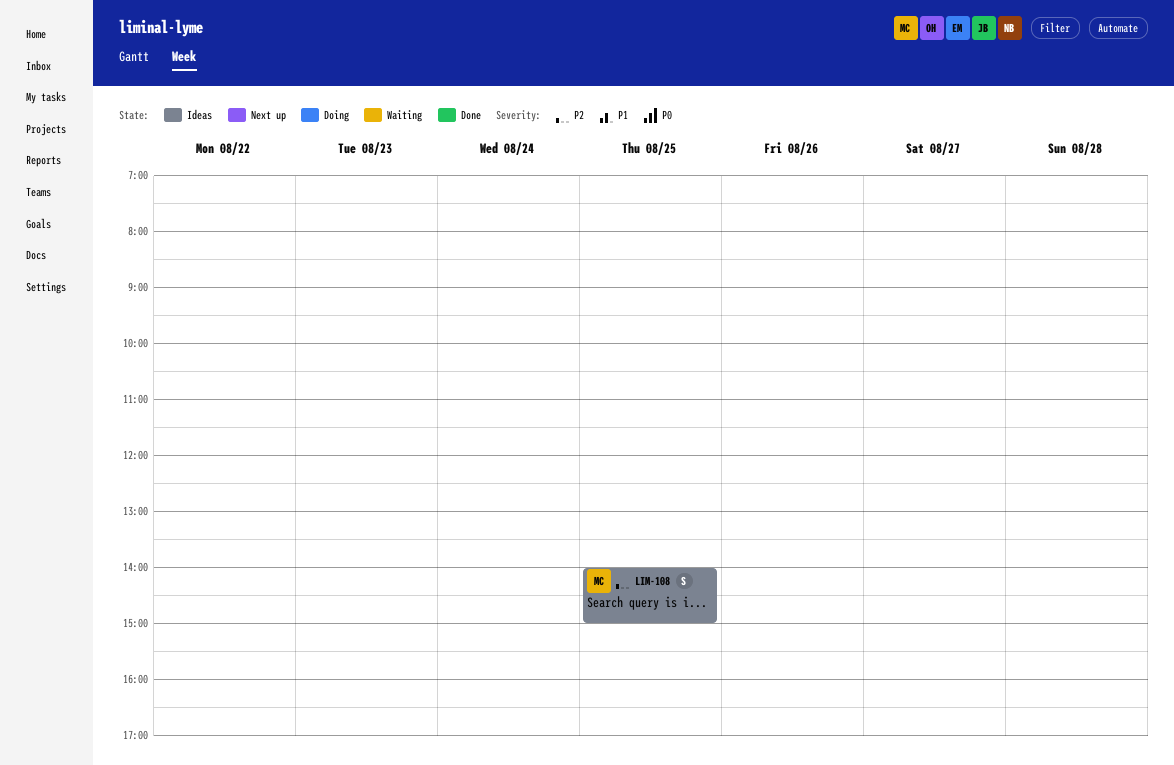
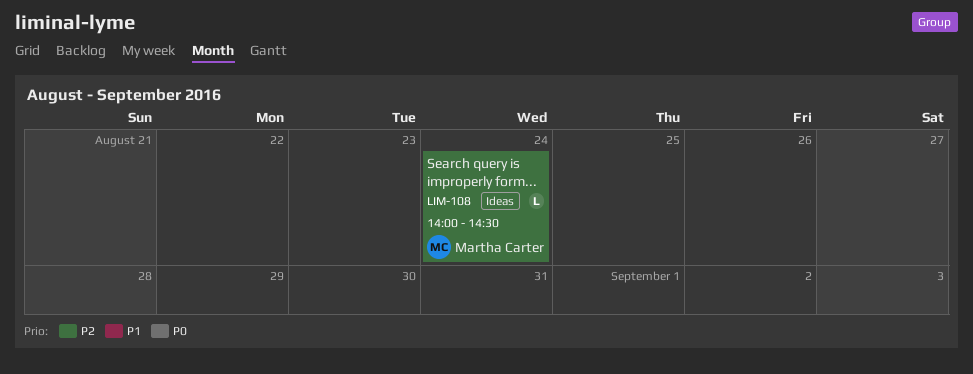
LIM-108, estimate: S -> L
LIM-108, day: Aug 25 -> Aug 24
LIM-108, ends: 15:00 -> 14:30

